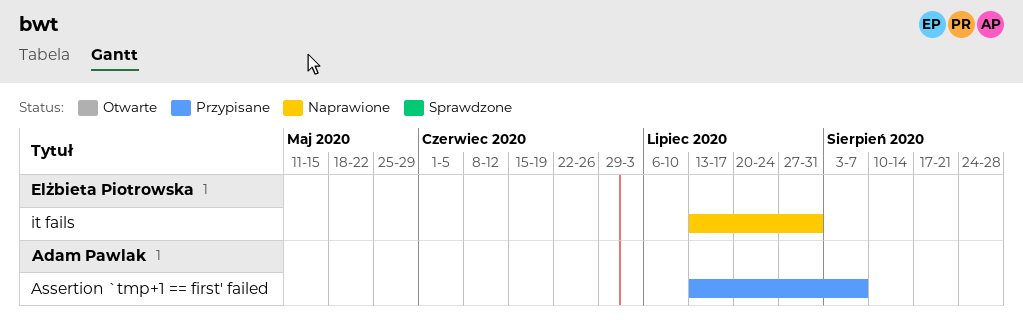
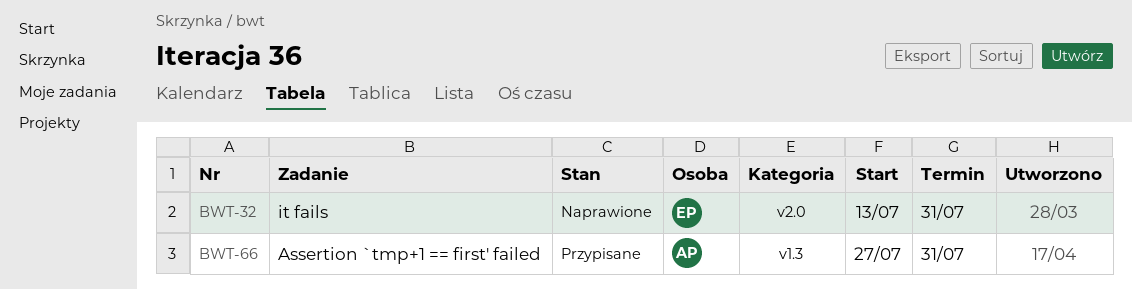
Assertion `tmp+1 == first' failed, start: Jul 13 -> Jul 27
Assertion `tmp+1 == first' failed, due: Aug 7 -> Jul 31

